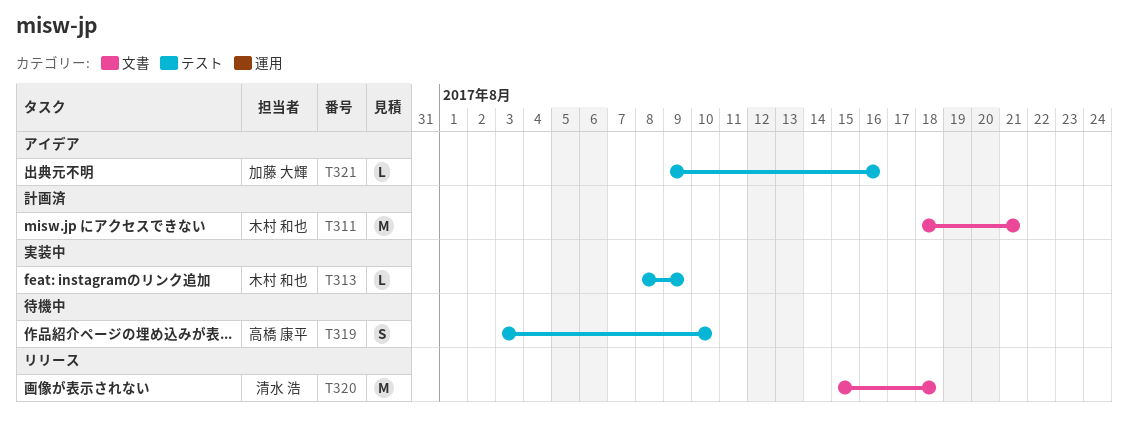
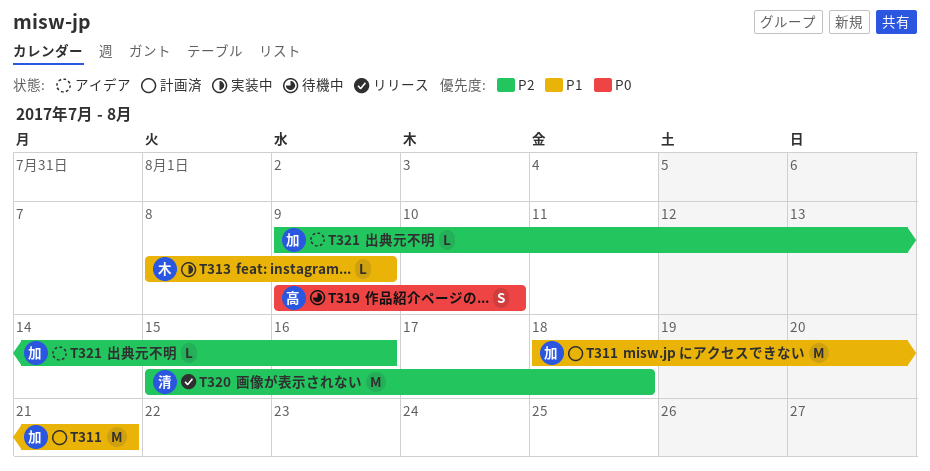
T311, owner: 木村 和也 -> 加藤 大輝
T319, start: Aug 3 -> Aug 9

